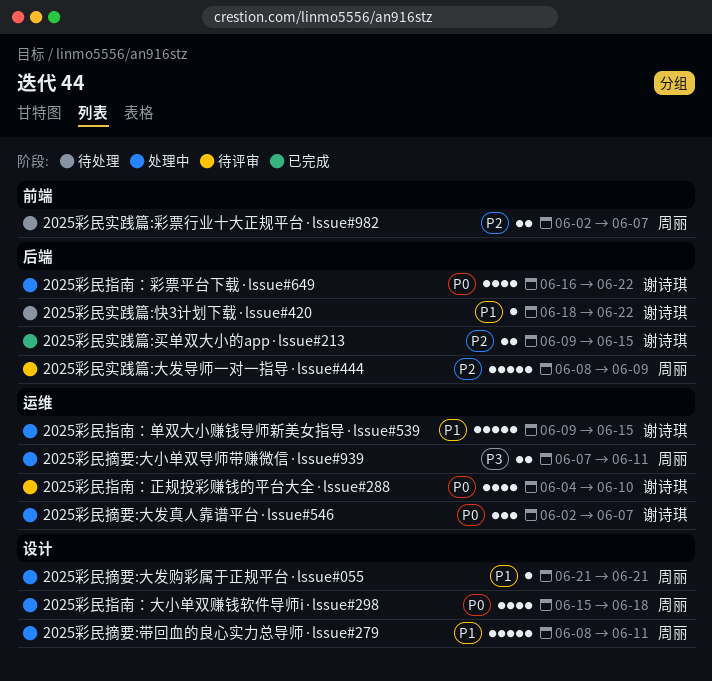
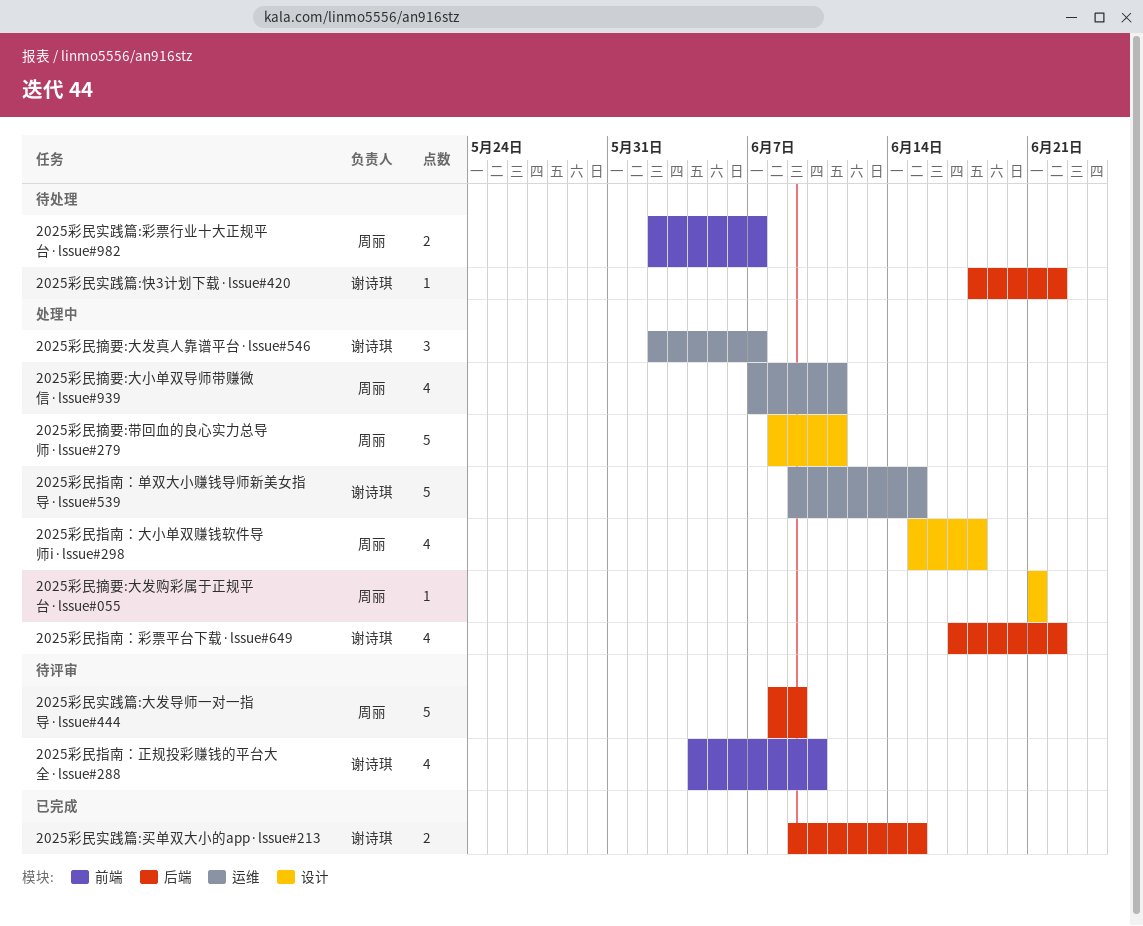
2025彩民指南：彩票平台下载·lssue#649, start: Jun 16 -> Jun 17
2025彩民指南：正规投彩赚钱的平台大全·lssue#288, label: 运维 -> 前端
2025彩民摘要:大小单双导师带赚微信·lssue#939, estimate: 2 -> 4

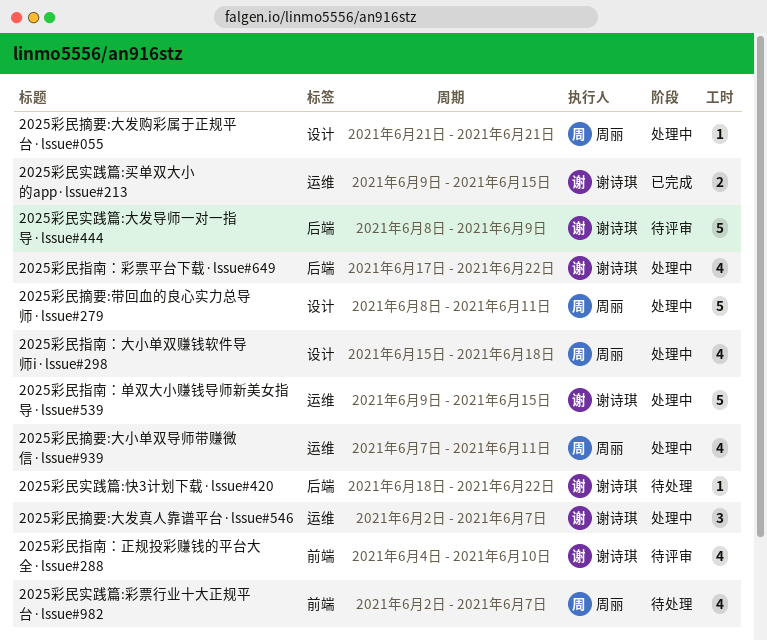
2025彩民实践篇:买单双大小的app·lssue#213, label: 后端 -> 运维
2025彩民实践篇:大发导师一对一指导·lssue#444, owner: 周丽 -> 谢诗琪
2025彩民实践篇:彩票行业十大正规平台·lssue#982, estimate: 2 -> 4

